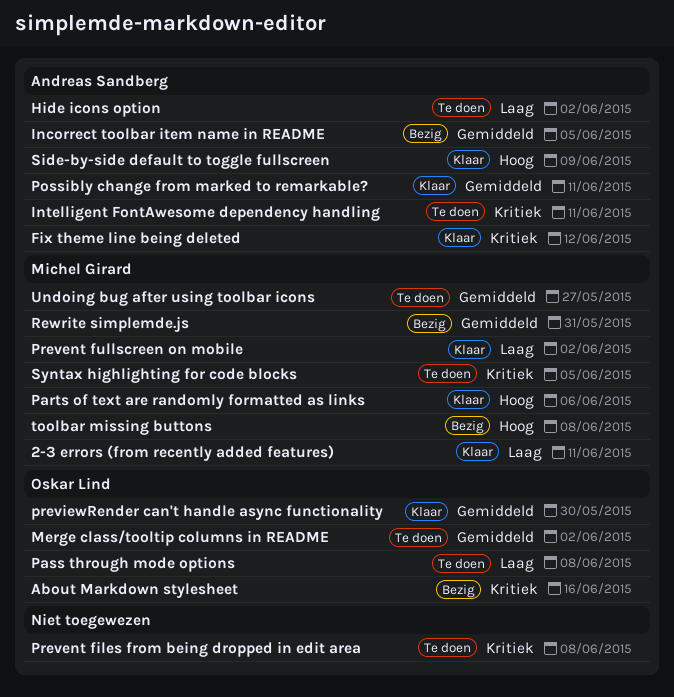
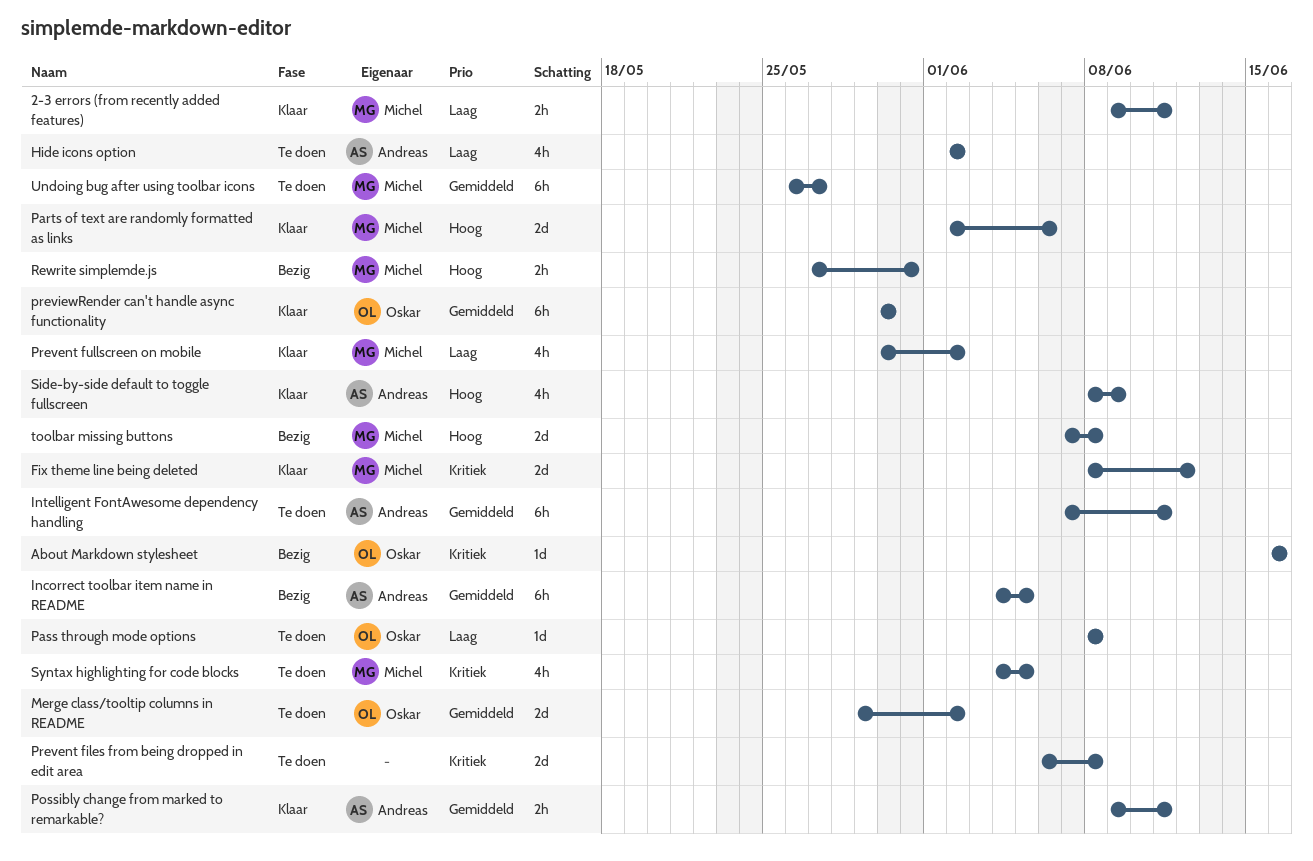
Fix theme line being deleted, owner: Andreas Sandberg -> Michel Girard
Intelligent FontAwesome dependency handling, priority: Kritiek -> Gemiddeld
Rewrite simplemde.js, priority: Gemiddeld -> Hoog

